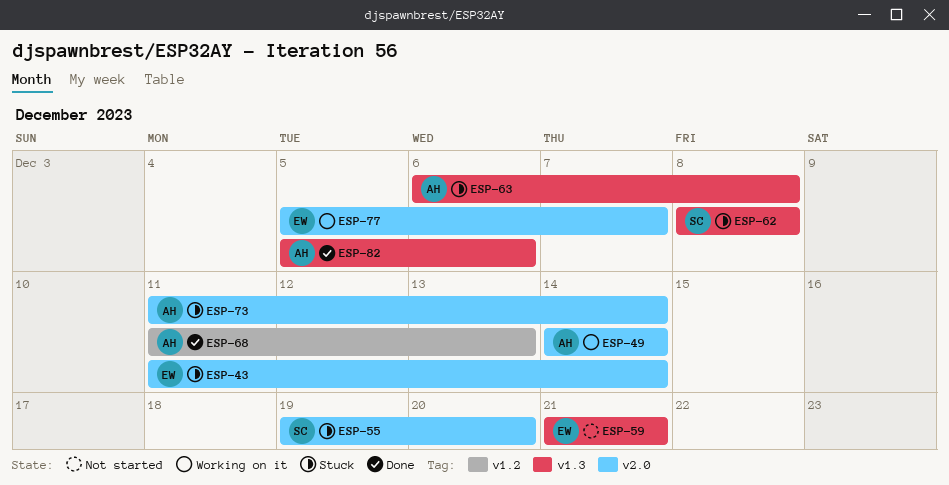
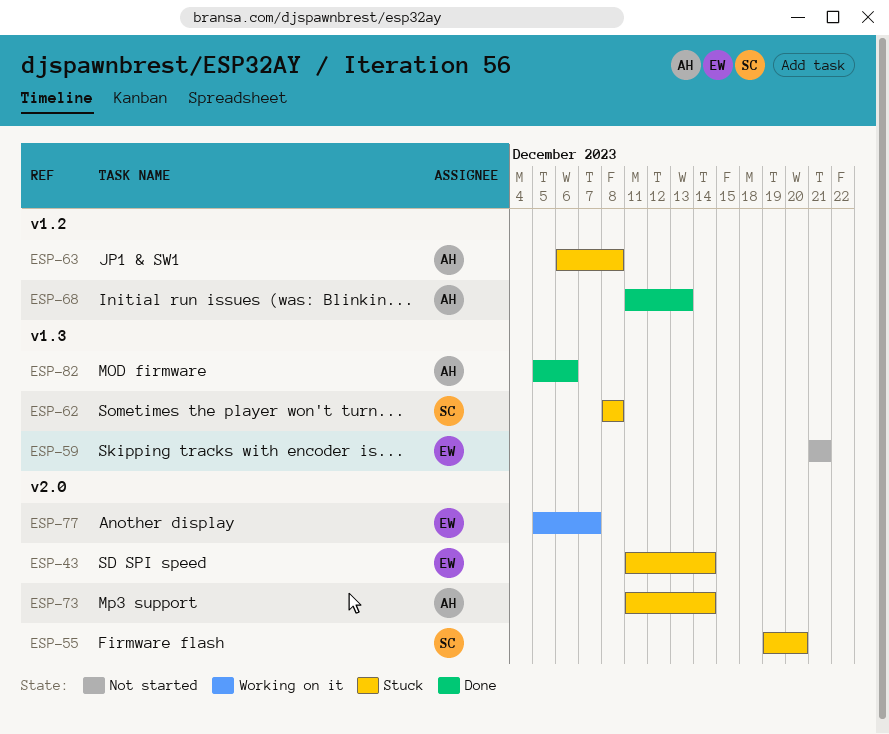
ESP-49: present -> none
ESP-63, label: v1.3 -> v1.2

